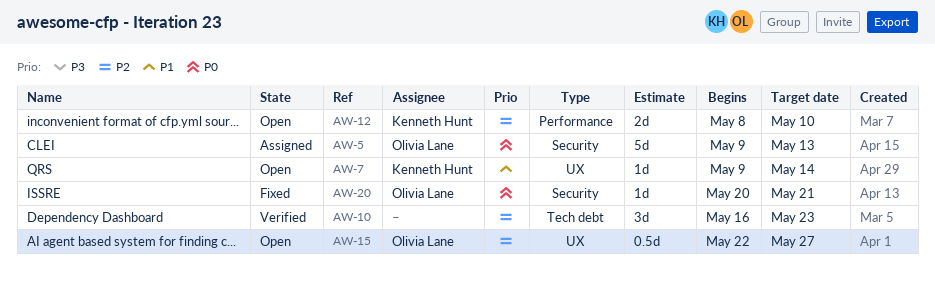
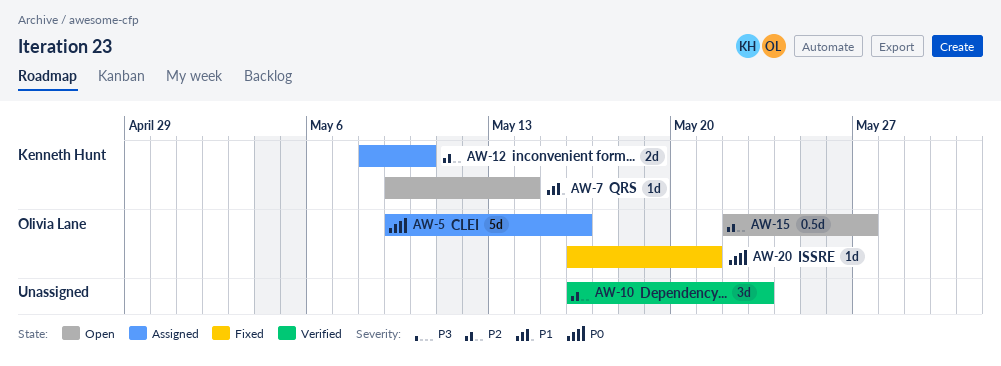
AW-5, due: May 13 -> May 16
AW-12, status: Open -> Assigned
AW-20, start: May 20 -> May 16

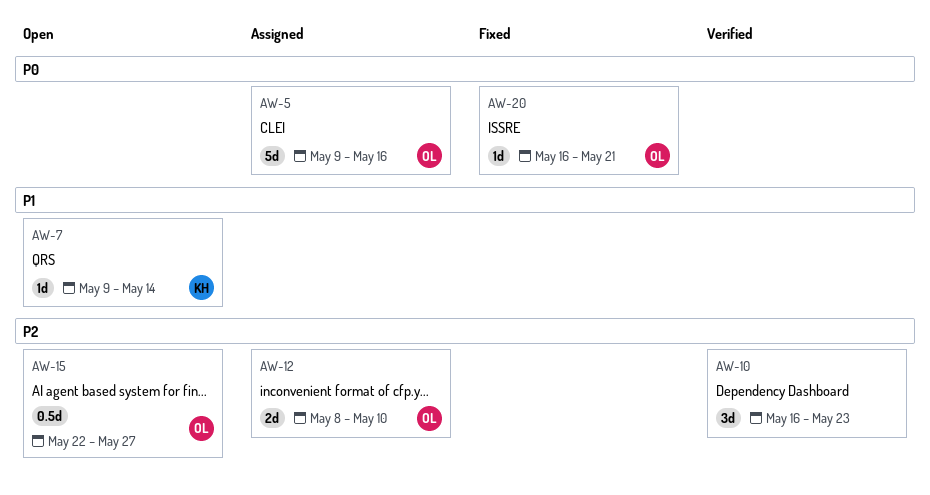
AW-12, owner: Kenneth Hunt -> Olivia Lane

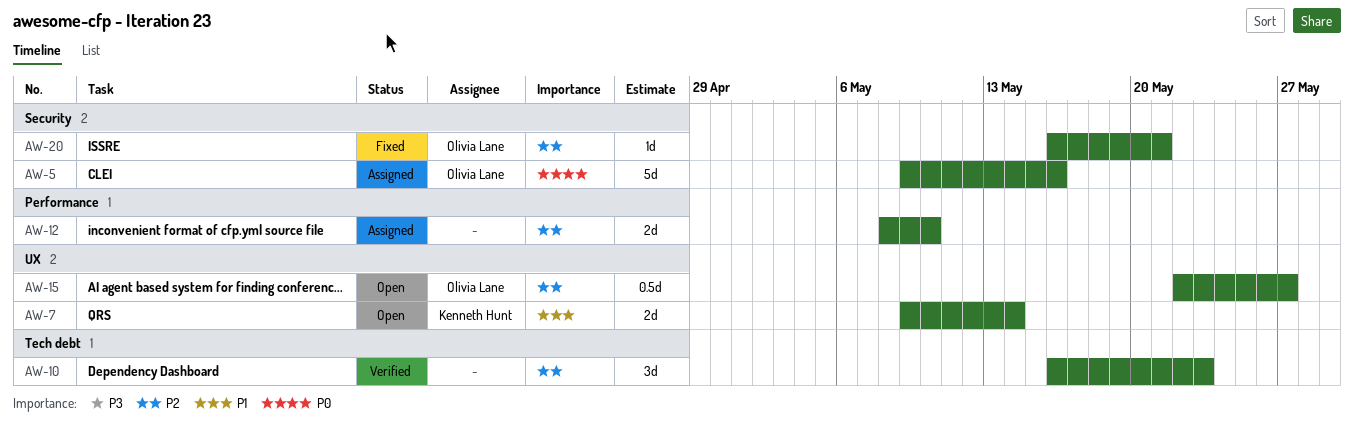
AW-7, estimate: 1d -> 2d
AW-12, owner: Olivia Lane -> none
AW-20, priority: P0 -> P2

